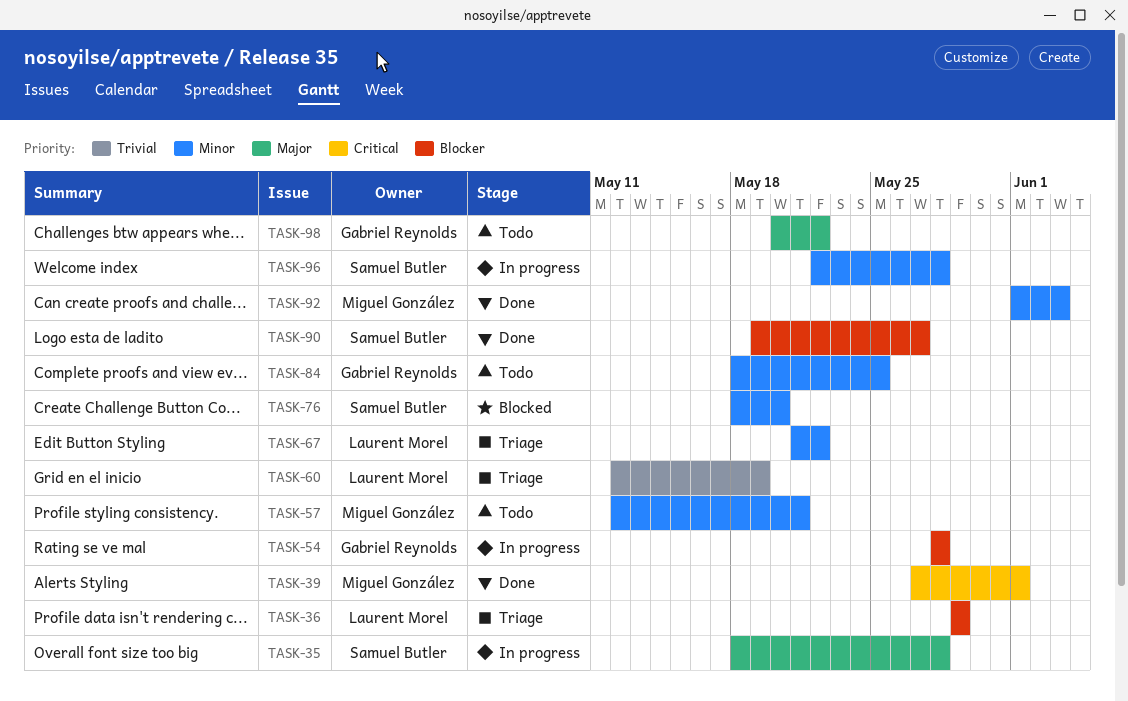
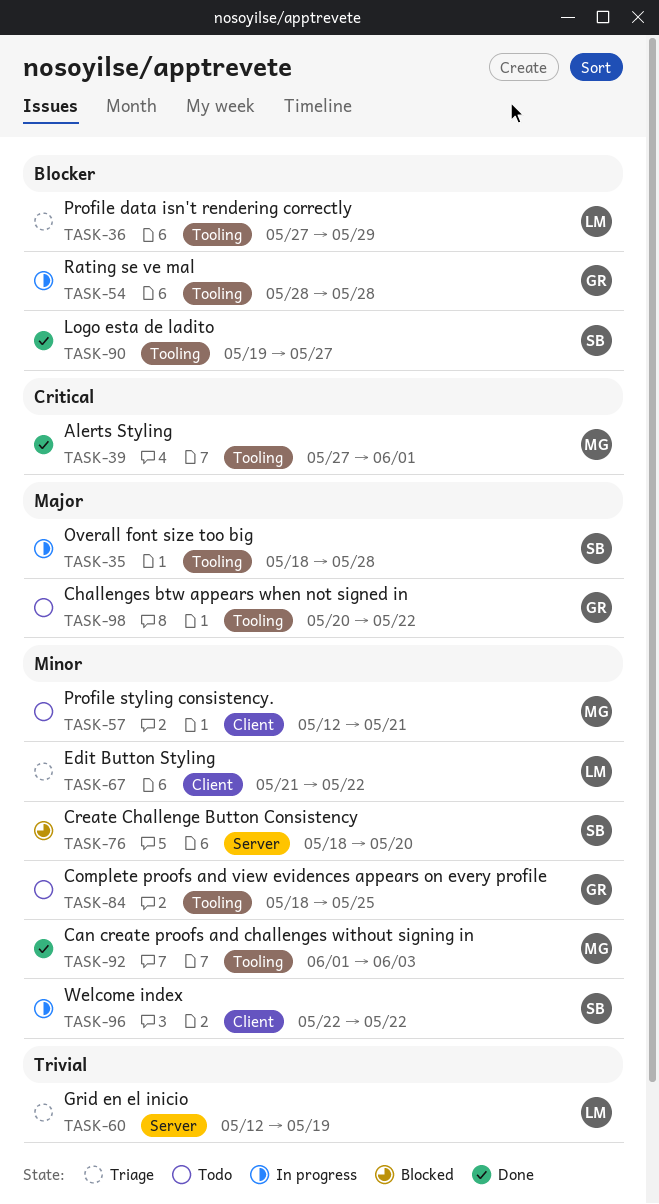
TASK-36, start: May 29 -> May 27
TASK-96, due: May 28 -> May 22

